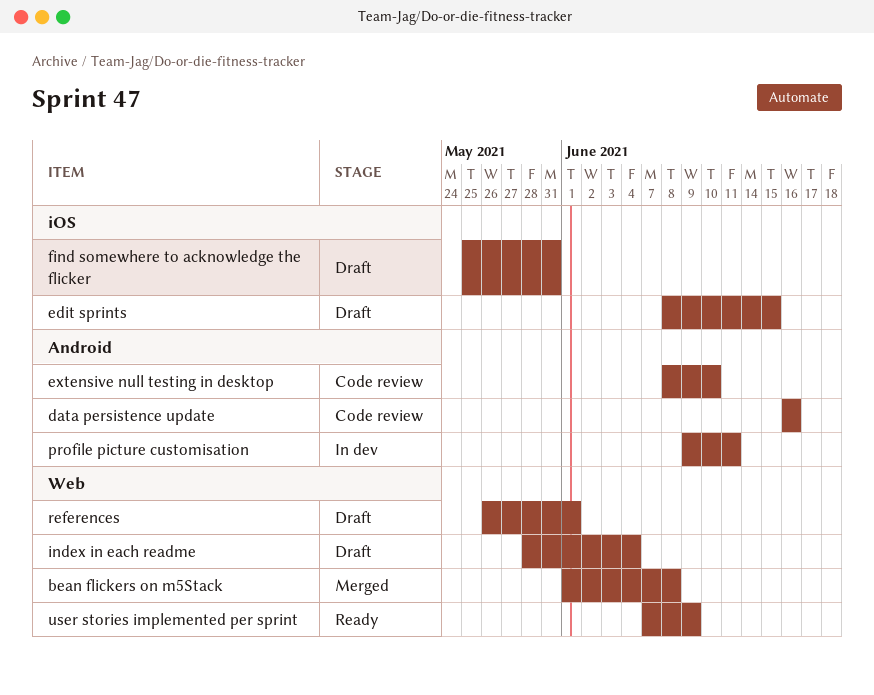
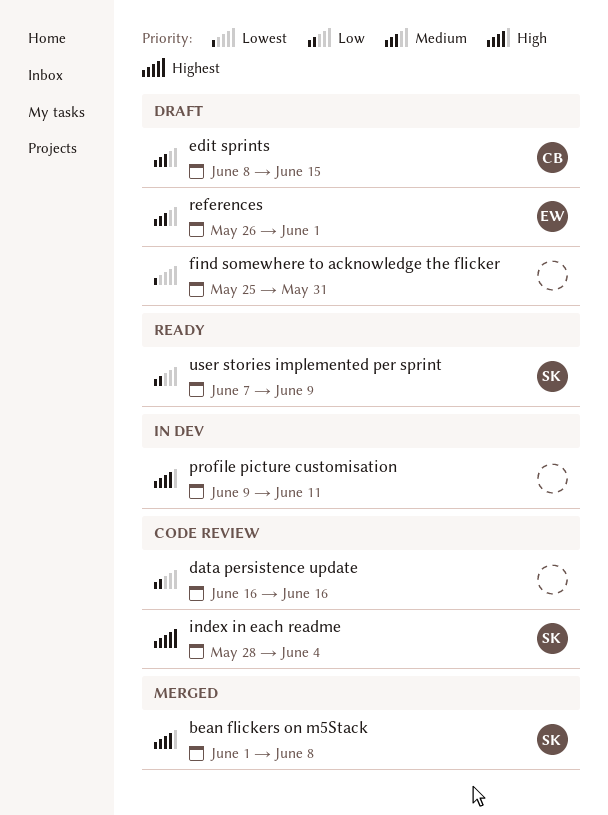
extensive null testing in desktop: present -> none
index in each readme, status: Draft -> Code review

